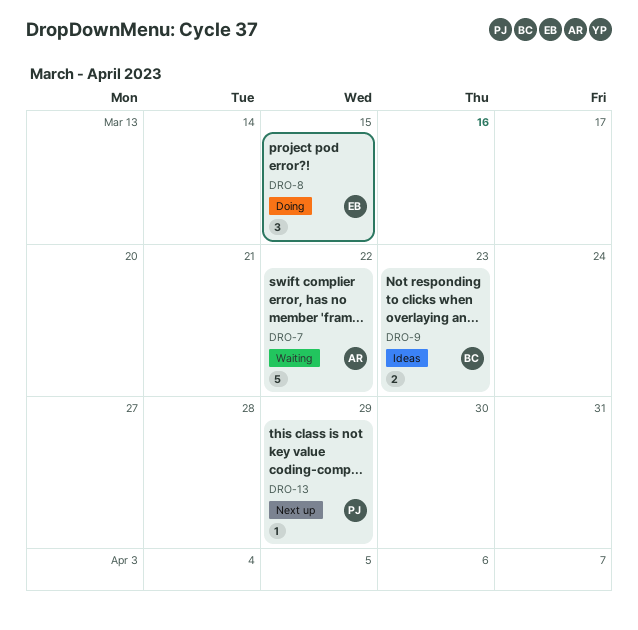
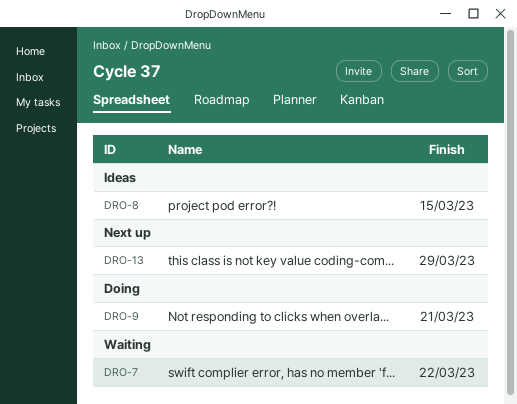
DRO-8, status: Doing -> Ideas
DRO-9, status: Ideas -> Doing
DRO-9, due: Mar 23 -> Mar 21

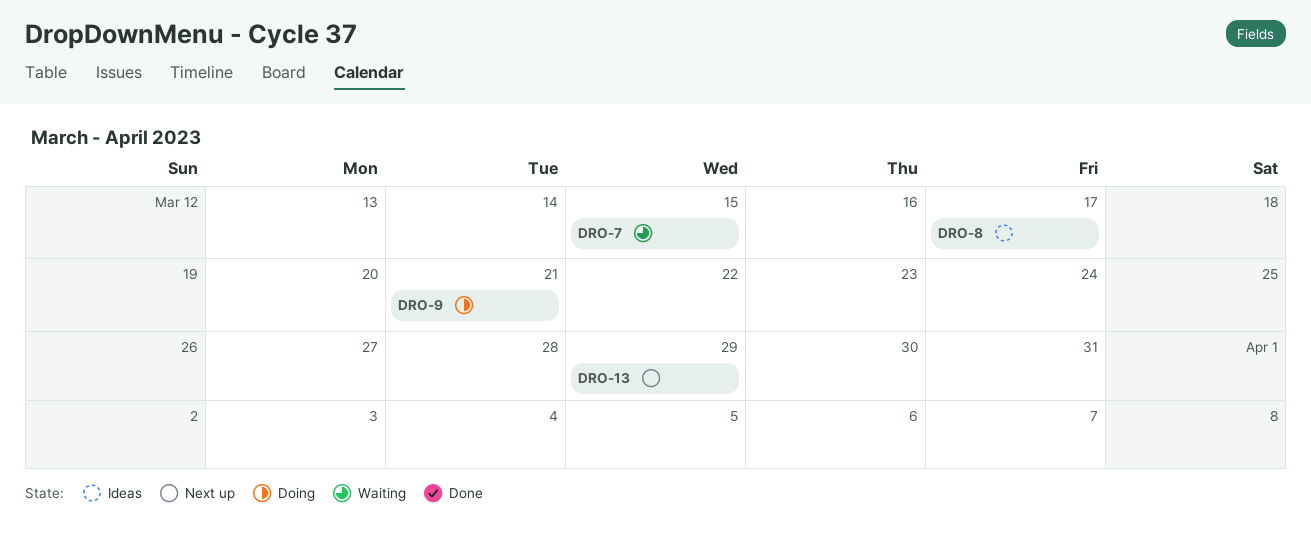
DRO-7, due: Mar 22 -> Mar 15
DRO-8, due: Mar 15 -> Mar 17

